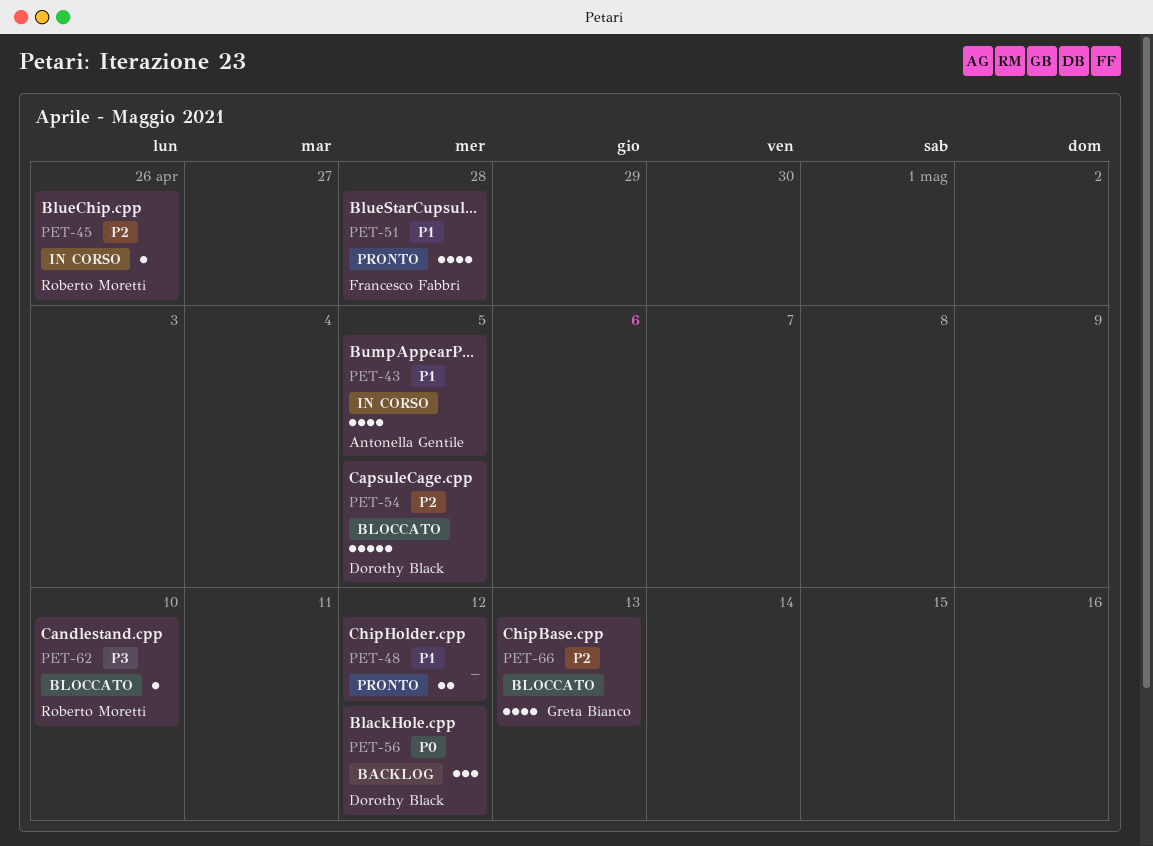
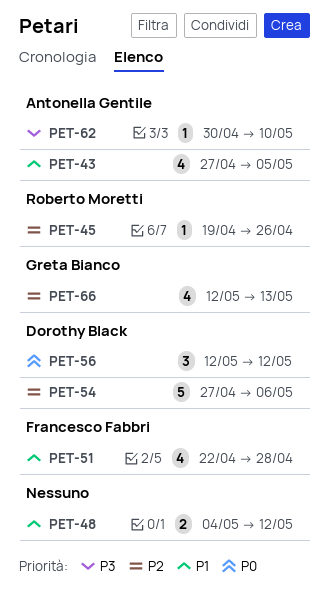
PET-54, due: May 5 -> May 6
PET-62, owner: Roberto Moretti -> Antonella Gentile

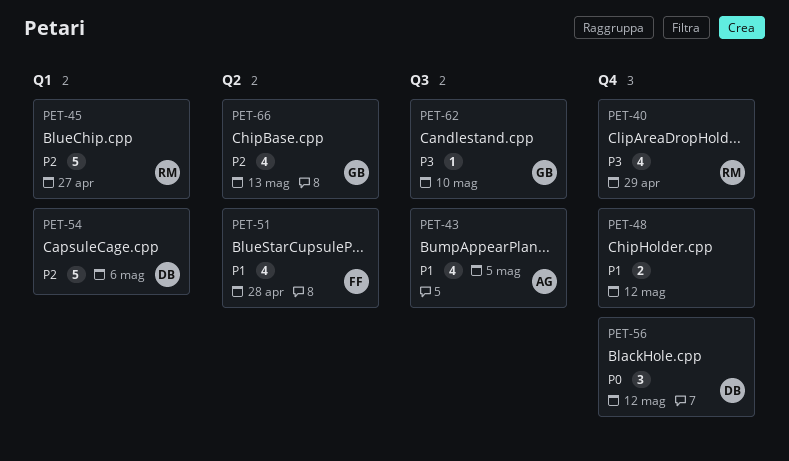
PET-40: none -> present
PET-45, estimate: 1 -> 5
PET-45, due: Apr 26 -> Apr 27
PET-62, owner: Antonella Gentile -> Greta Bianco

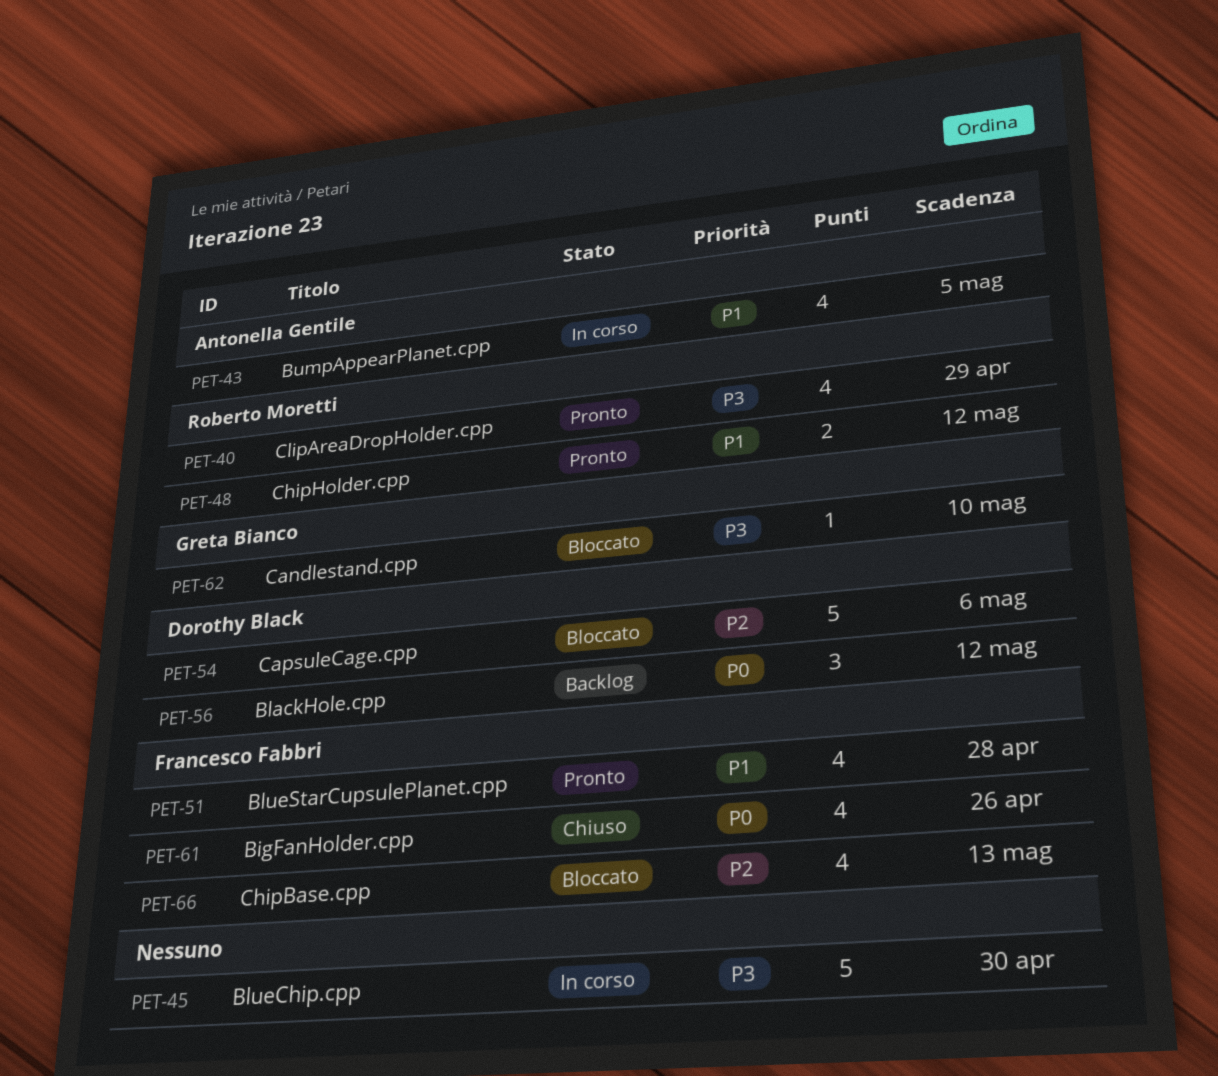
PET-45, owner: Roberto Moretti -> none
PET-45, priority: P2 -> P3
PET-45, due: Apr 27 -> Apr 30
PET-48, owner: none -> Roberto Moretti
PET-61: none -> present
PET-66, owner: Greta Bianco -> Francesco Fabbri

